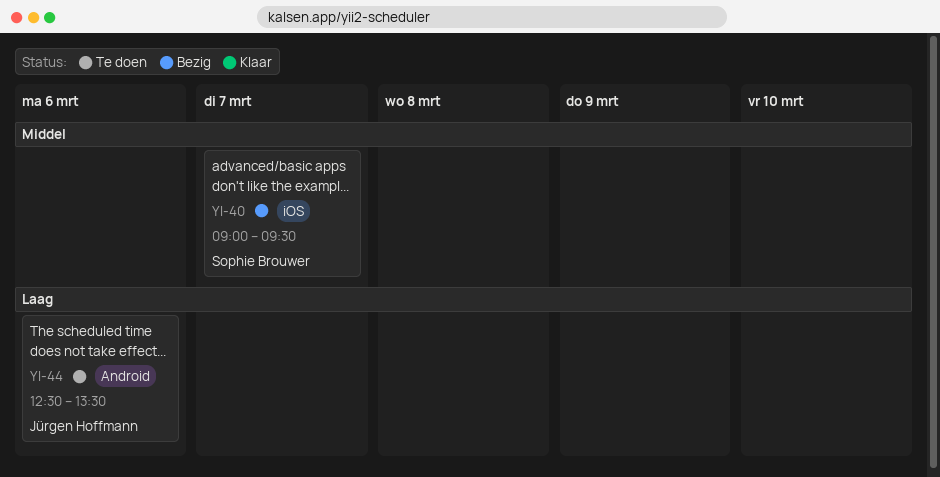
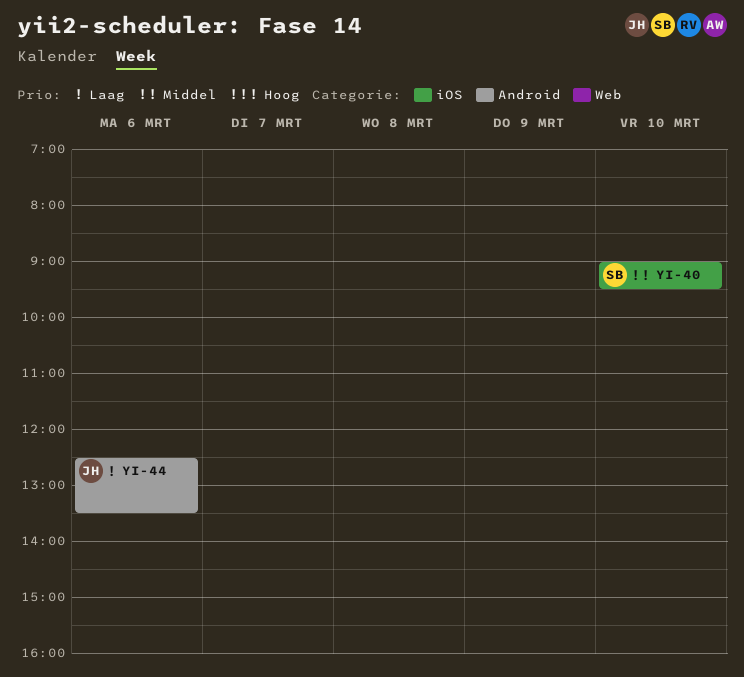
YI-40, day: Mar 7 -> Mar 10

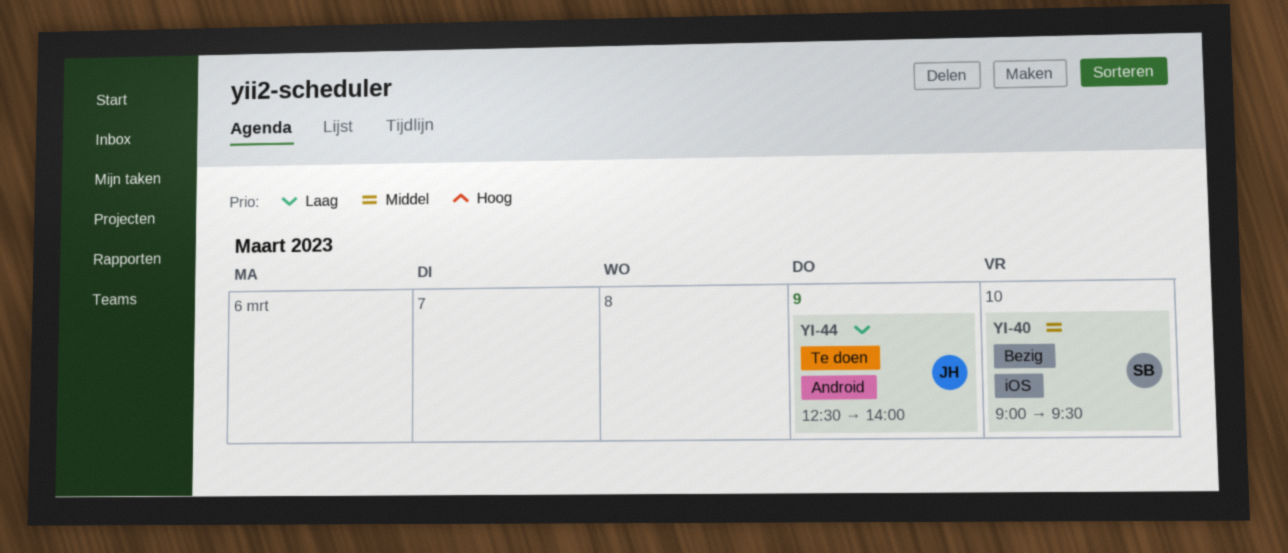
YI-44, day: Mar 6 -> Mar 9
YI-44, ends: 13:30 -> 14:00

